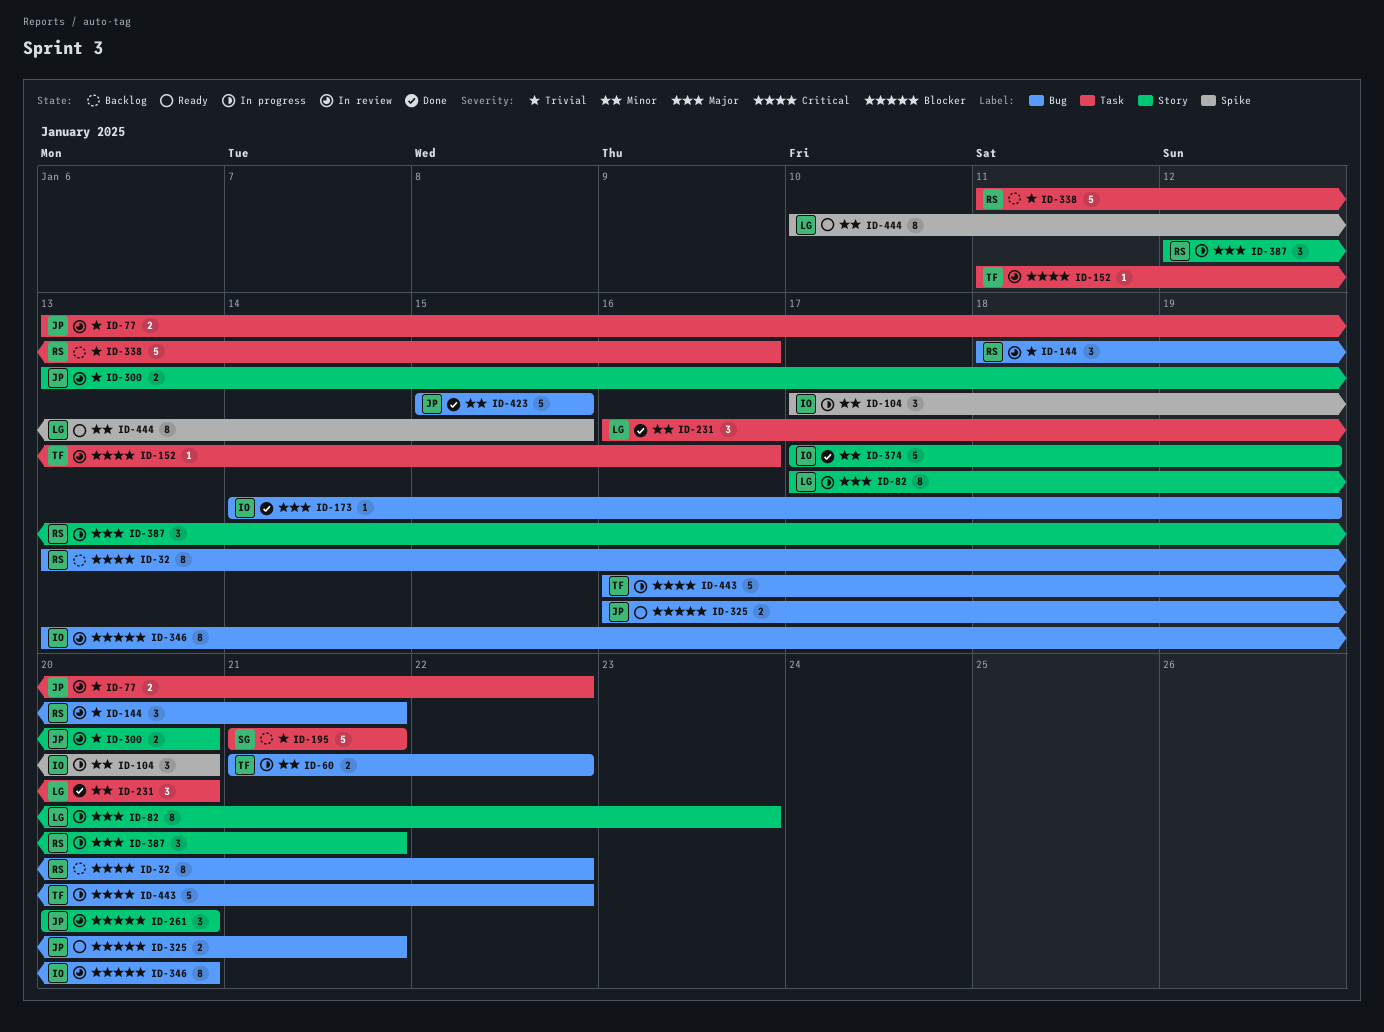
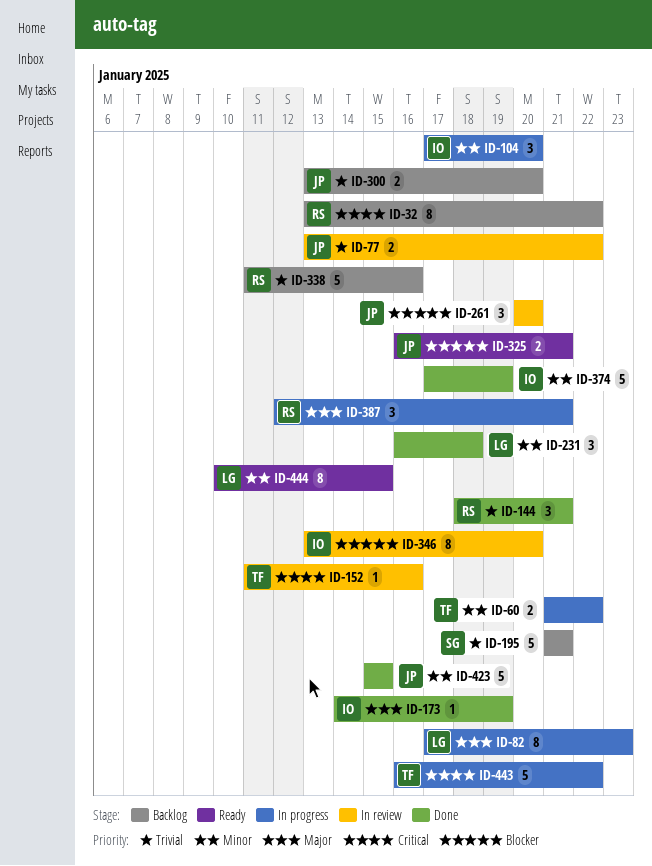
ID-144, status: In review -> Done
ID-231, due: Jan 20 -> Jan 18
ID-300, status: In review -> Backlog

